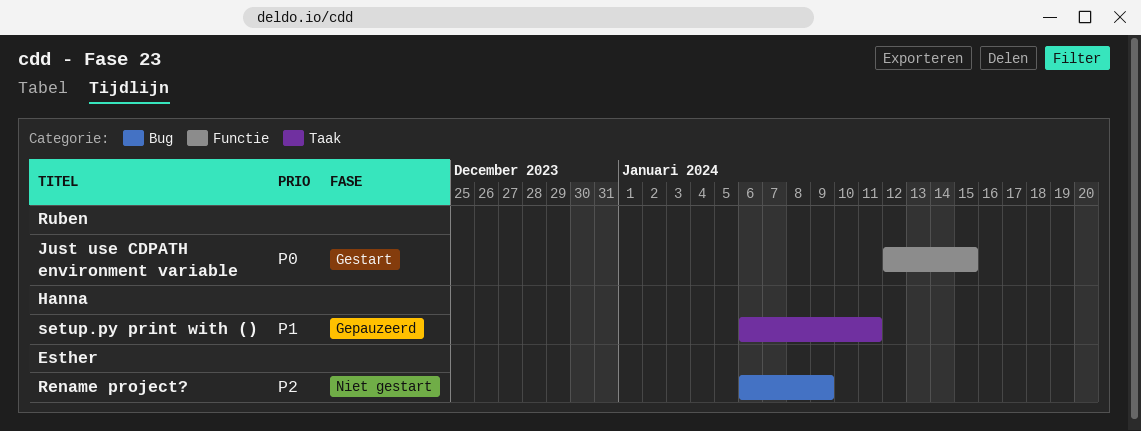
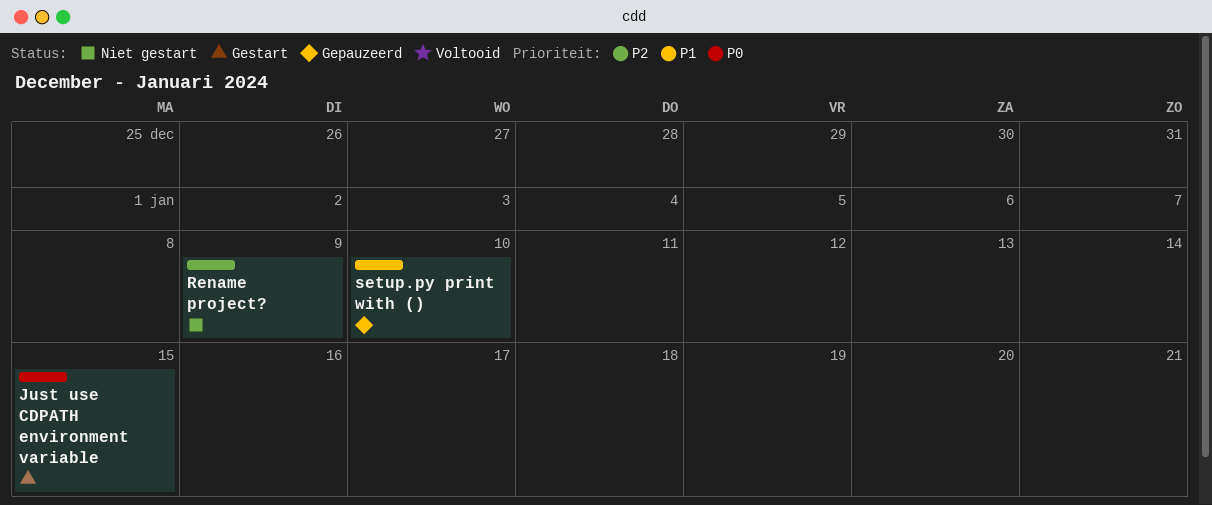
setup.py print with (), due: Jan 11 -> Jan 10

